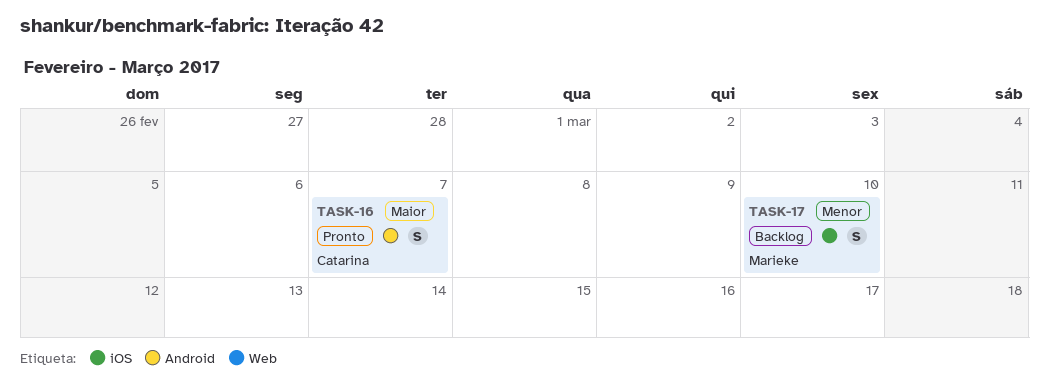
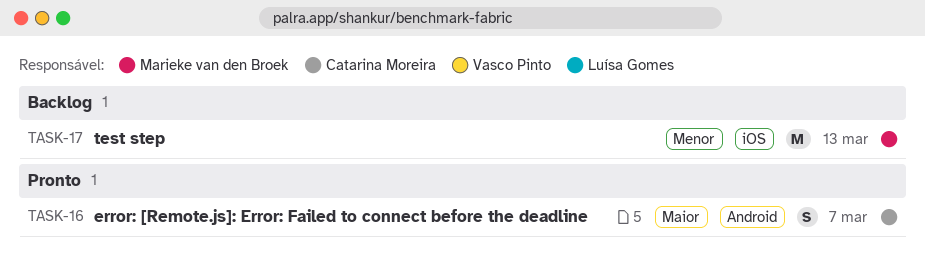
TASK-17, estimate: S -> M
TASK-17, due: Mar 10 -> Mar 13

